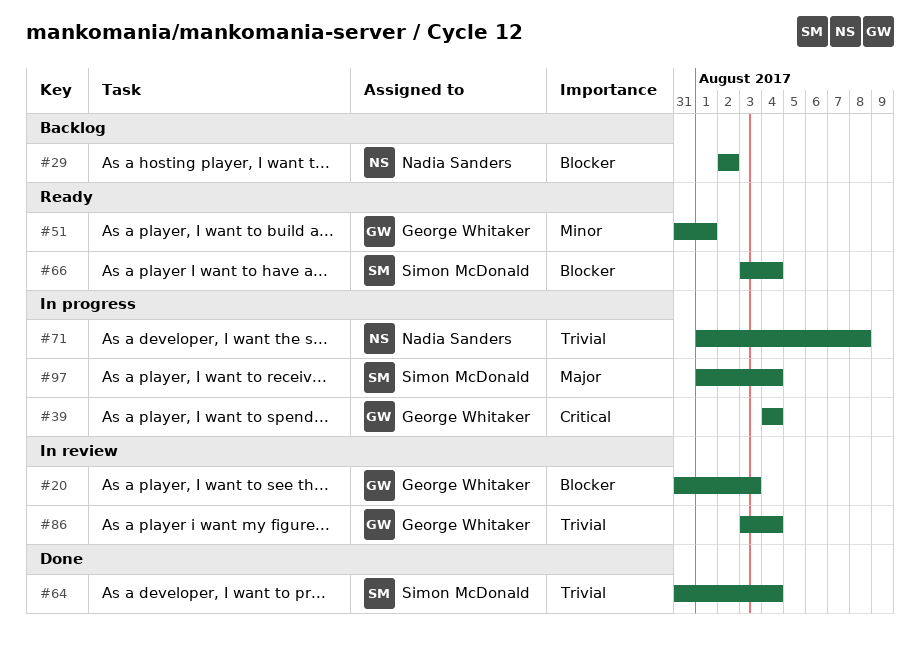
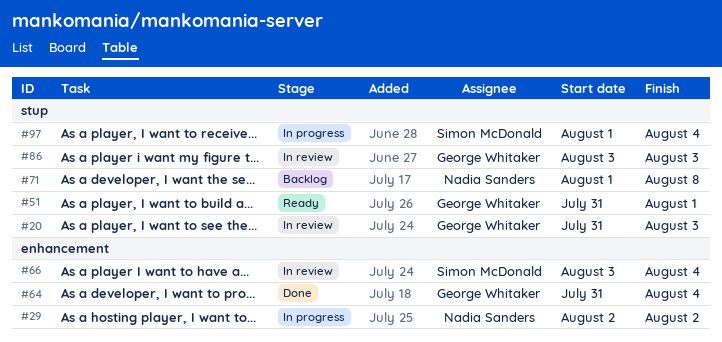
#29, status: Backlog -> In progress
#39: present -> none
#64, owner: Simon McDonald -> George Whitaker
#66, status: Ready -> In review
#71, status: In progress -> Backlog
#86, due: Aug 4 -> Aug 3

